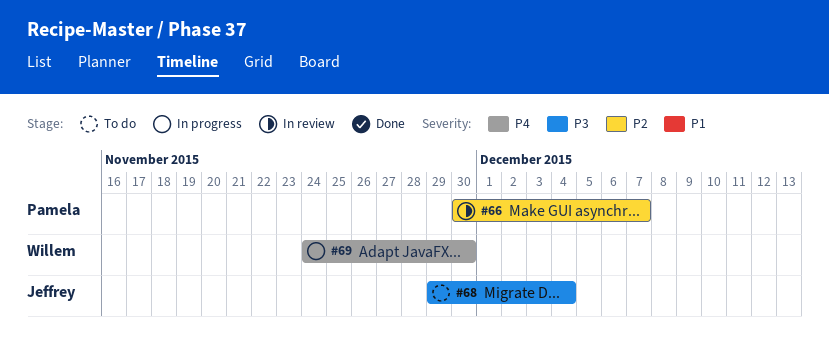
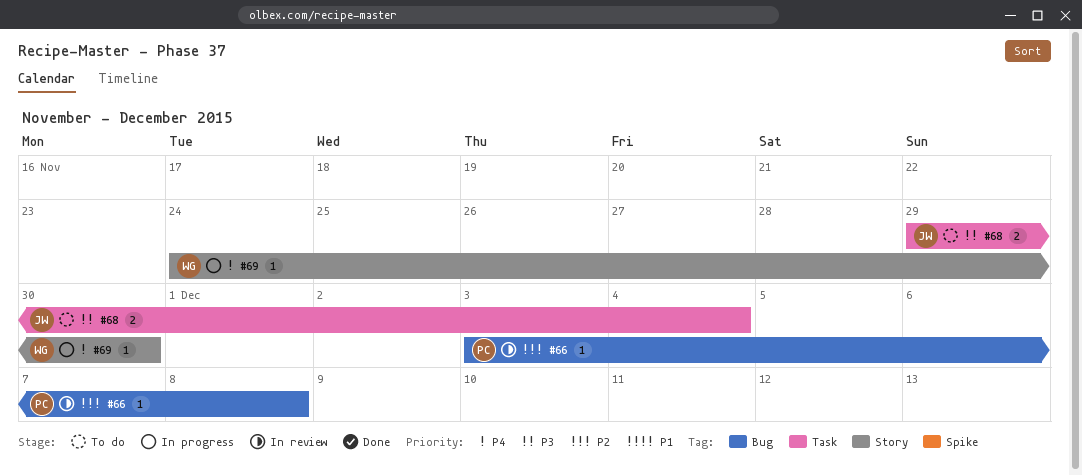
#66, start: Nov 30 -> Dec 3
#66, due: Dec 7 -> Dec 8

